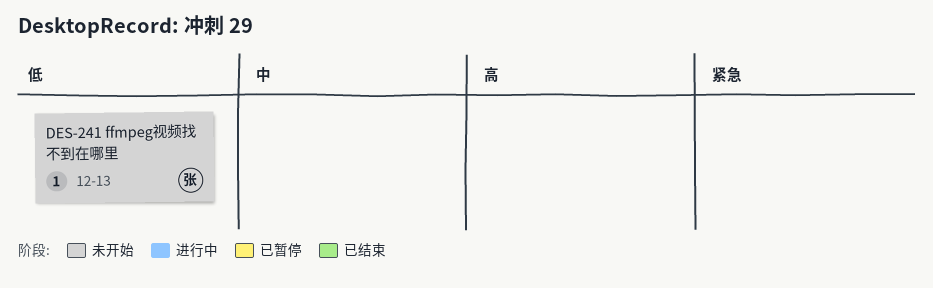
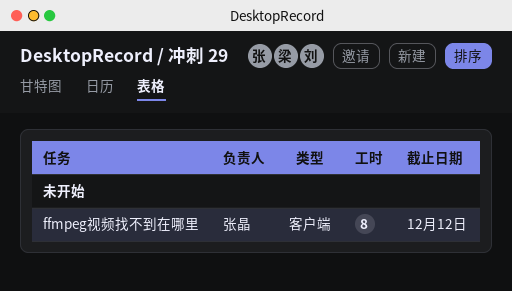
ffmpeg视频找不到在哪里, estimate: 1 -> 8
ffmpeg视频找不到在哪里, due: Dec 13 -> Dec 12

